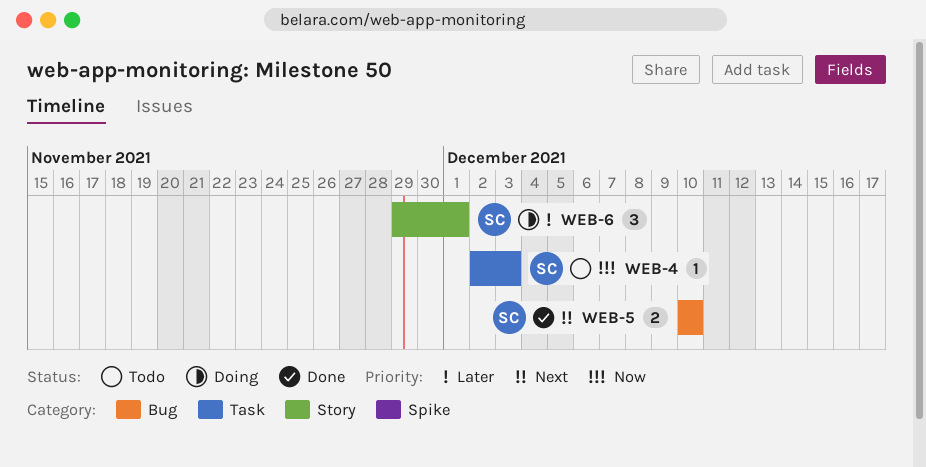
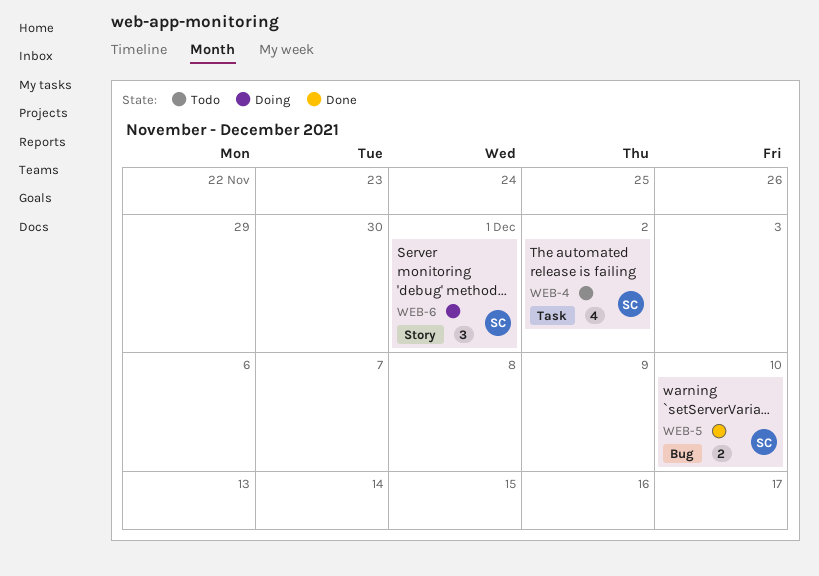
WEB-4, estimate: 1 -> 4
WEB-4, due: Dec 3 -> Dec 2

